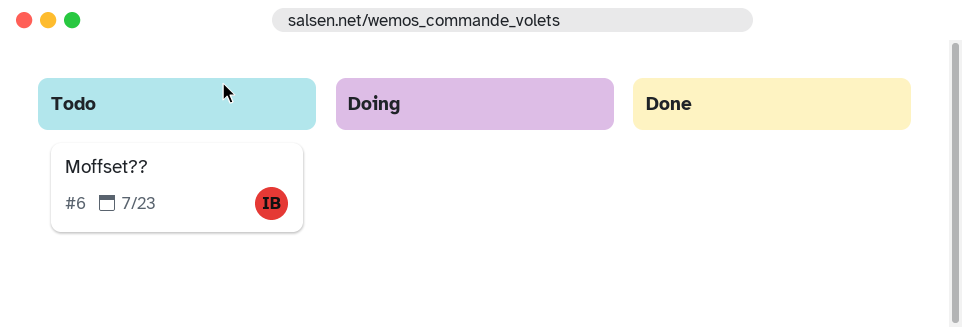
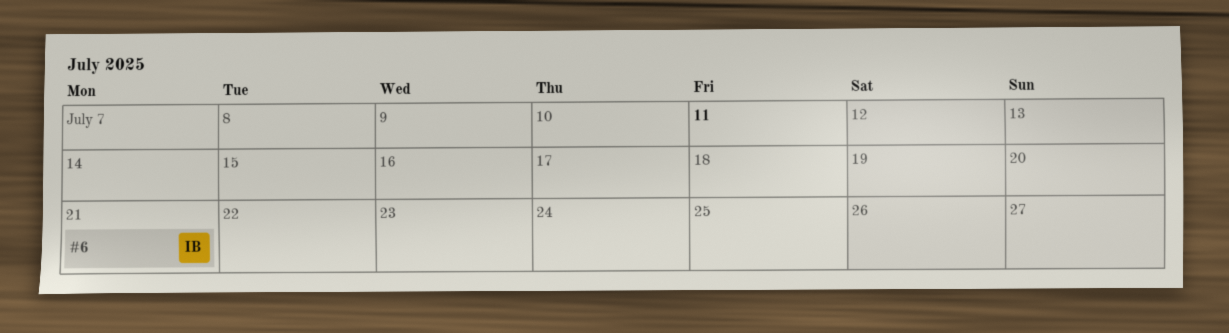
#6, due: Jul 23 -> Jul 21

